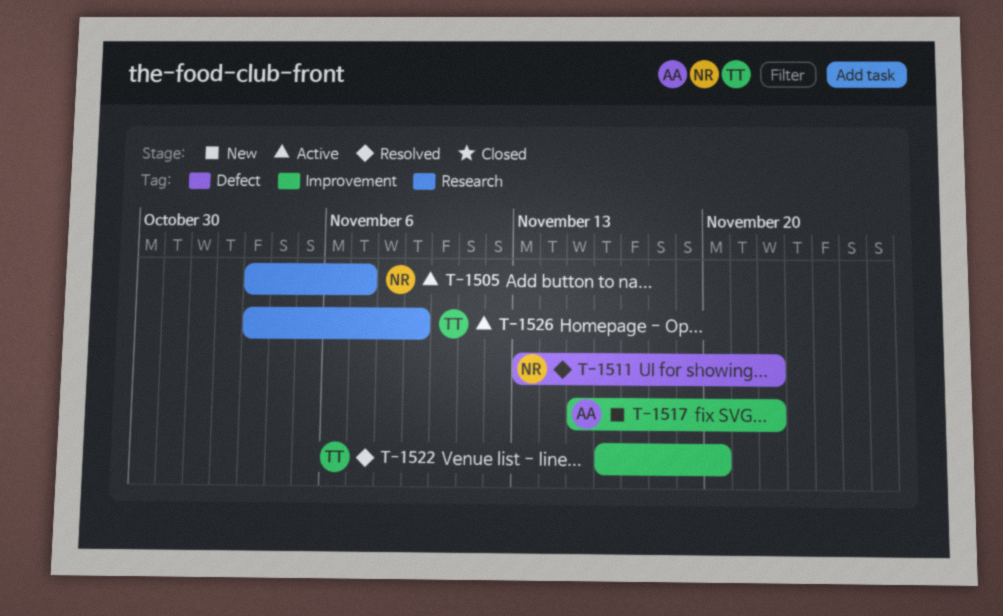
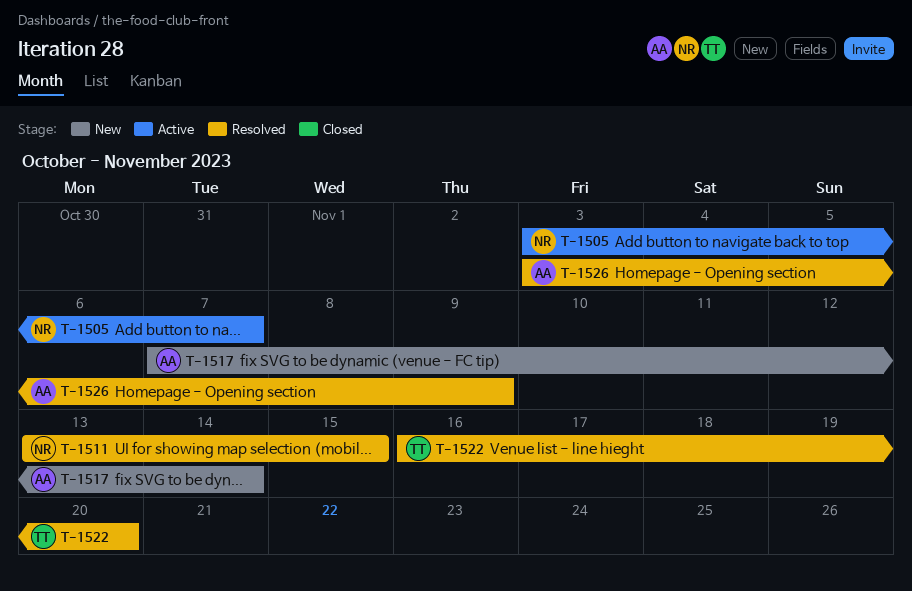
T-1511, due: Nov 22 -> Nov 15
T-1517, start: Nov 15 -> Nov 7
T-1517, due: Nov 22 -> Nov 14
T-1526, status: Active -> Resolved
T-1526, owner: TT -> AA

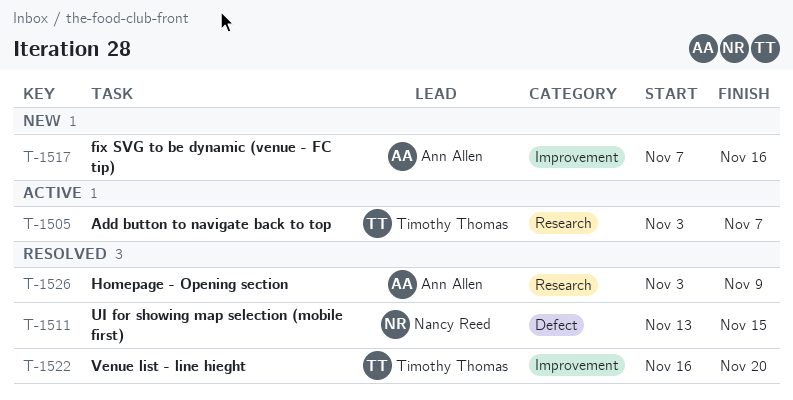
T-1505, owner: Nancy Reed -> Timothy Thomas
T-1517, due: Nov 14 -> Nov 16

